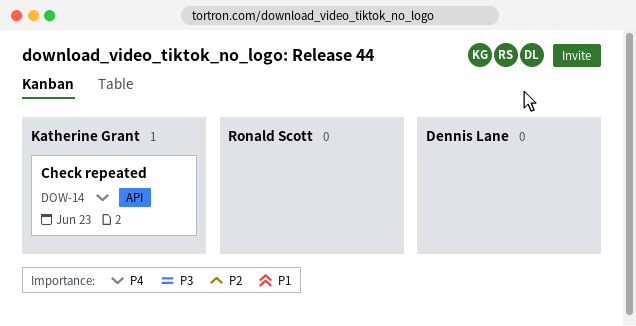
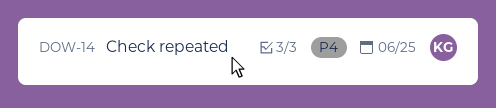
DOW-14, due: Jun 23 -> Jun 25

